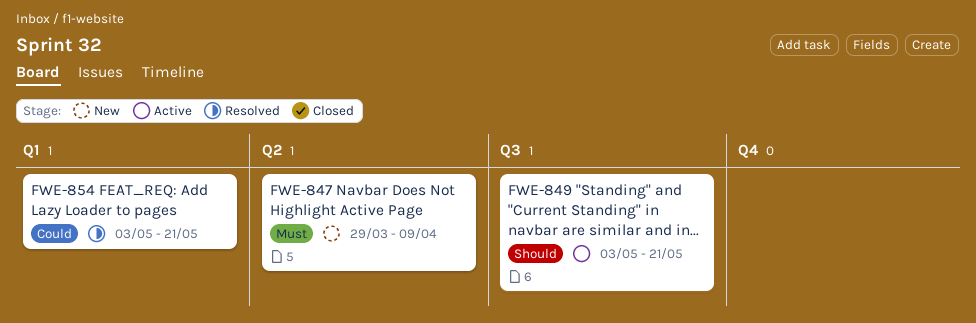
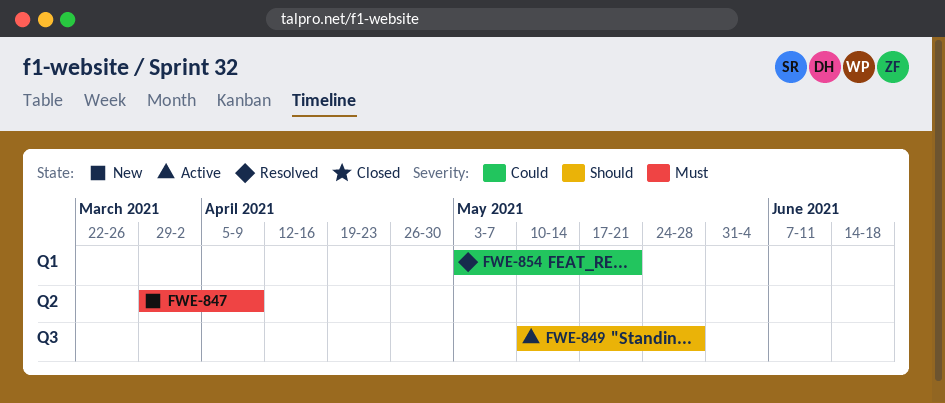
FWE-849, start: May 3 -> May 10
FWE-849, due: May 21 -> May 28

